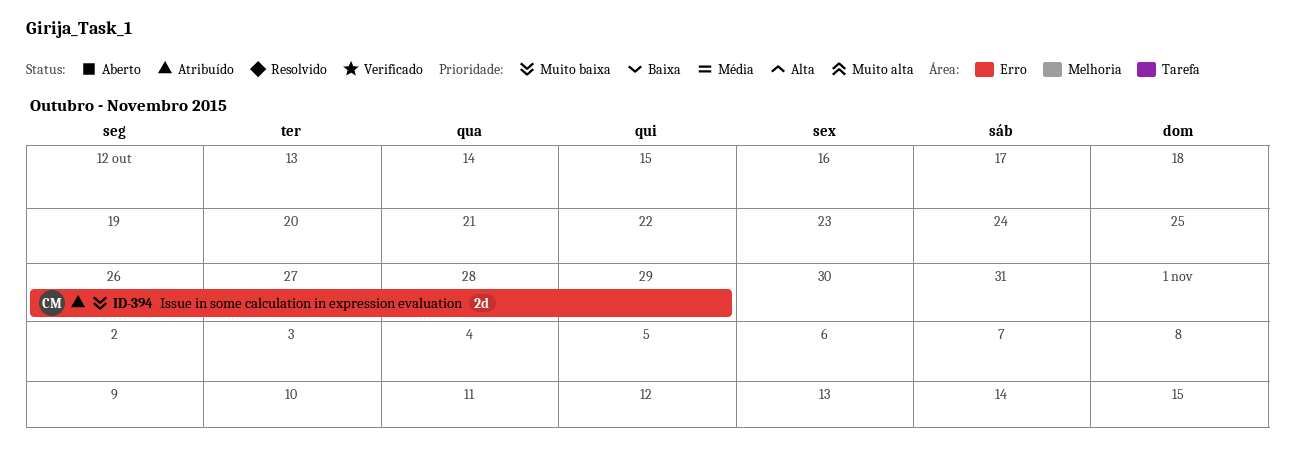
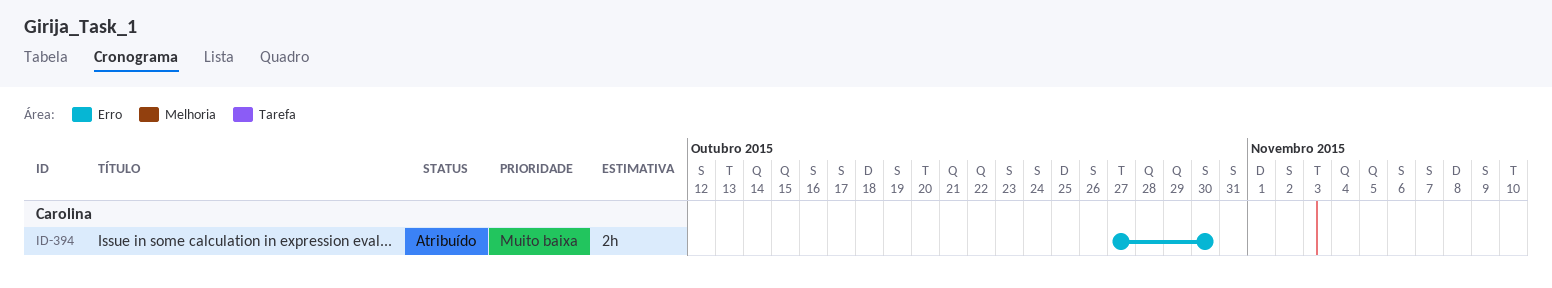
ID-394, estimate: 2d -> 2h
ID-394, start: Oct 26 -> Oct 27
ID-394, due: Oct 29 -> Oct 30

